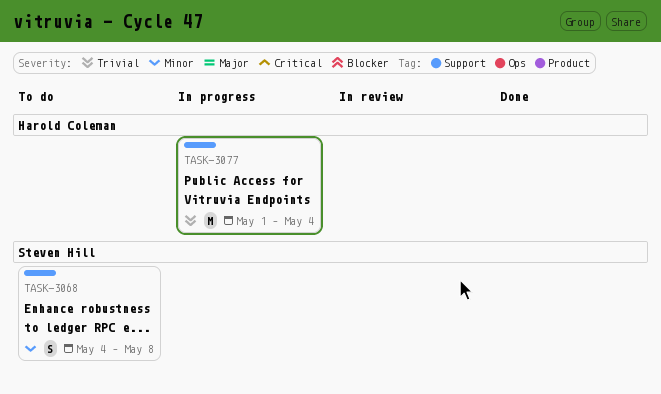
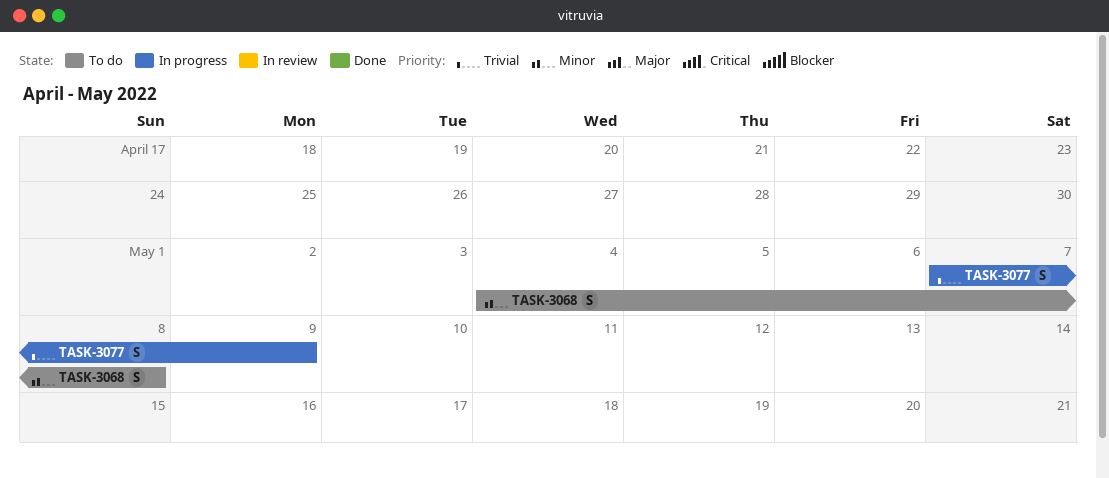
TASK-3077, estimate: M -> S
TASK-3077, start: May 1 -> May 7
TASK-3077, due: May 4 -> May 9

